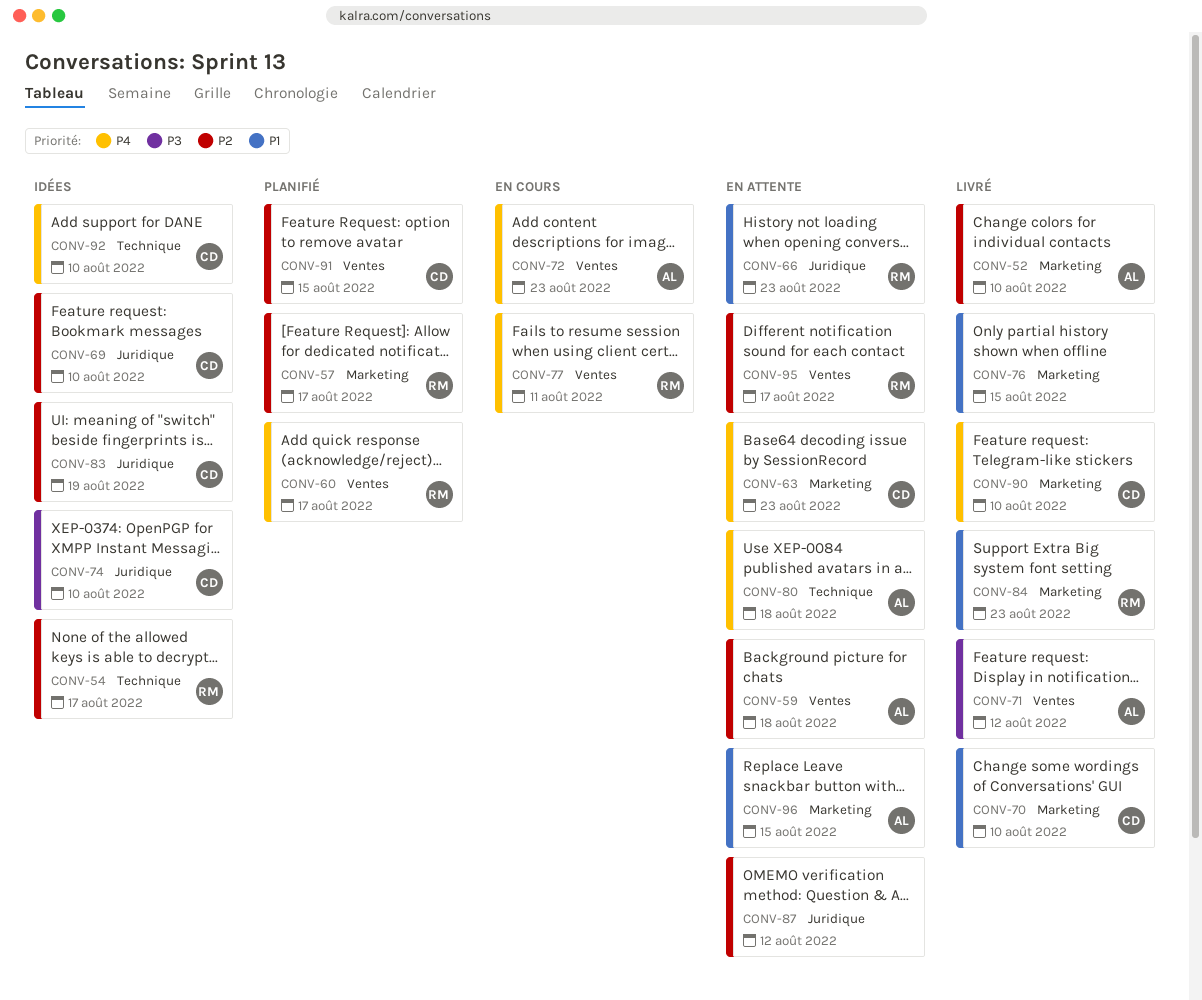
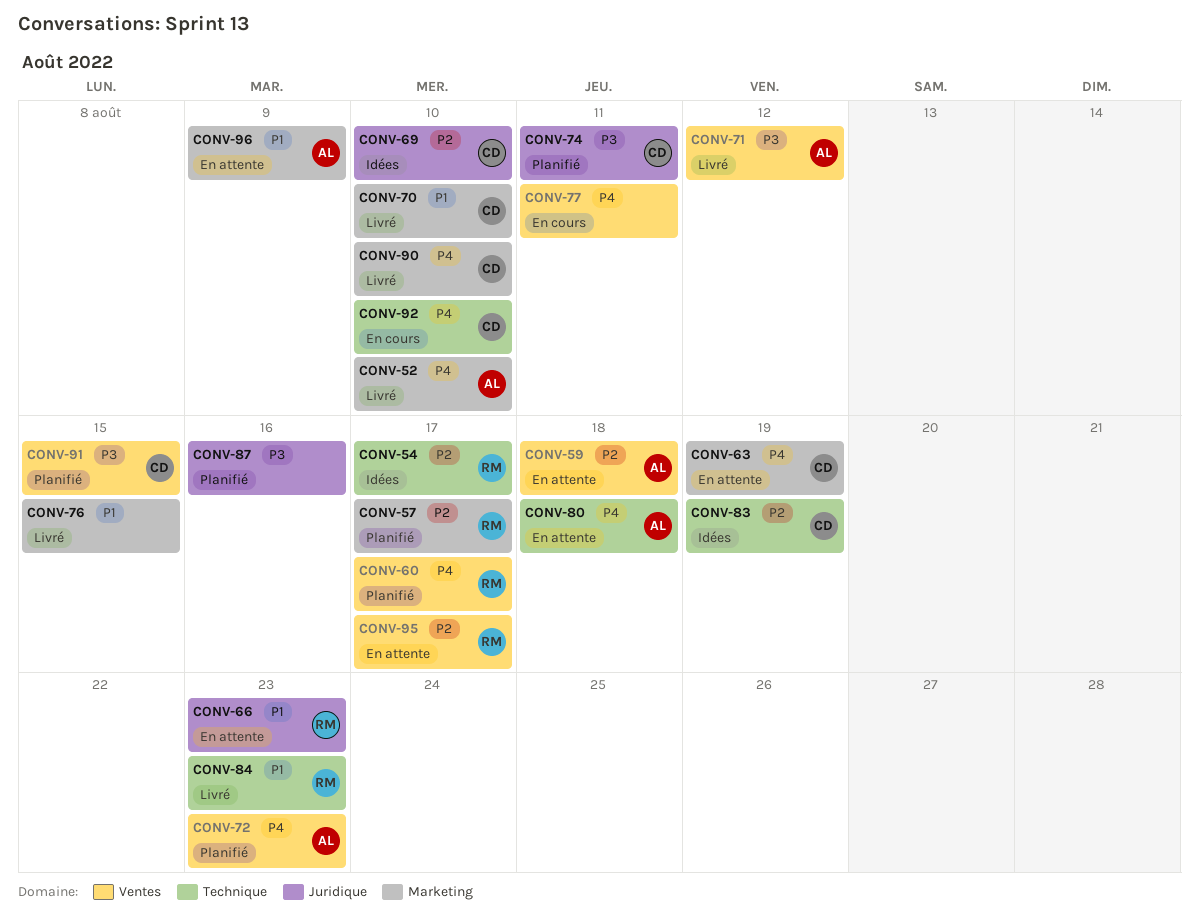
CONV-52, priority: P2 -> P4
CONV-63, due: Aug 23 -> Aug 19
CONV-72, status: En cours -> Planifié
CONV-74, status: Idées -> Planifié
CONV-74, due: Aug 10 -> Aug 11
CONV-77, owner: RM -> none
CONV-83, label: Juridique -> Technique
CONV-84, label: Marketing -> Technique
CONV-87, status: En attente -> Planifié
CONV-87, priority: P2 -> P3
CONV-87, due: Aug 12 -> Aug 16
CONV-91, priority: P2 -> P3
CONV-92, status: Idées -> En cours
CONV-96, due: Aug 15 -> Aug 9

